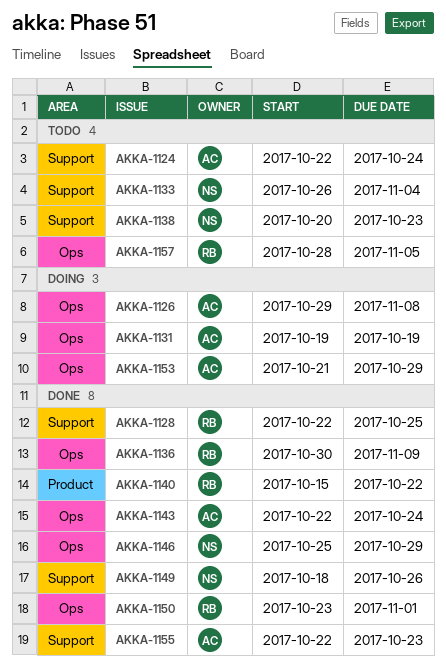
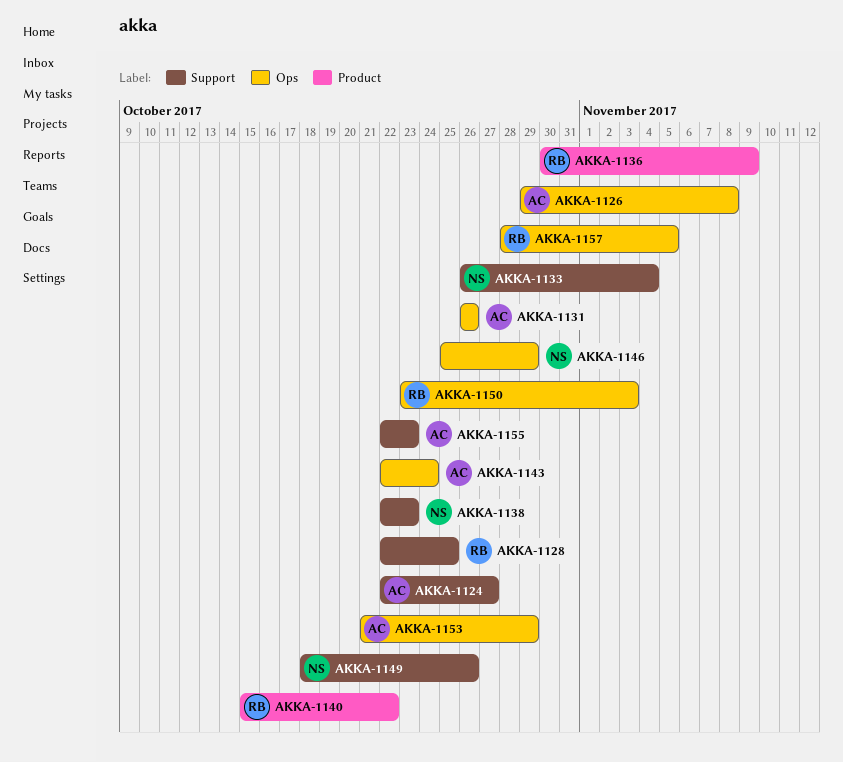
AKKA-1124, due: Oct 24 -> Oct 27
AKKA-1131, start: Oct 19 -> Oct 26
AKKA-1131, due: Oct 19 -> Oct 26
AKKA-1136, label: Ops -> Product
AKKA-1138, start: Oct 20 -> Oct 22
AKKA-1150, due: Nov 1 -> Nov 3

